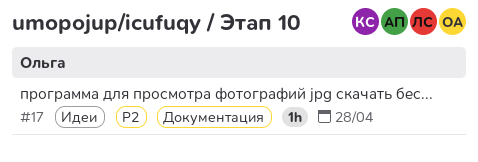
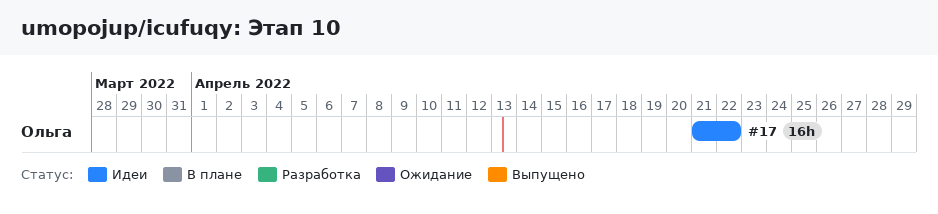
#17, estimate: 1h -> 16h
#17, due: Apr 28 -> Apr 22

